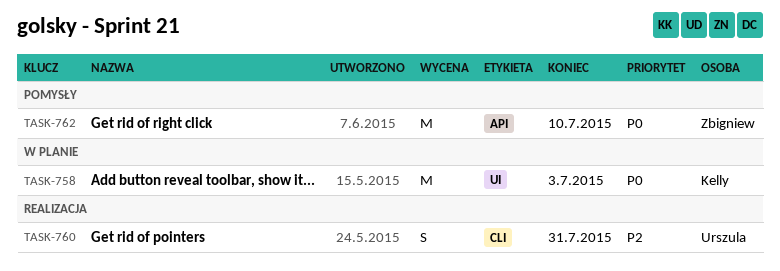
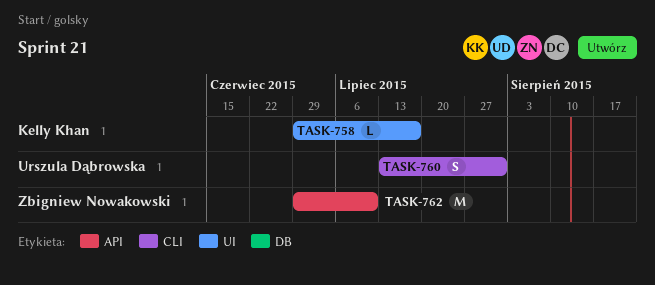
TASK-758, estimate: M -> L
TASK-758, due: Jul 3 -> Jul 17

